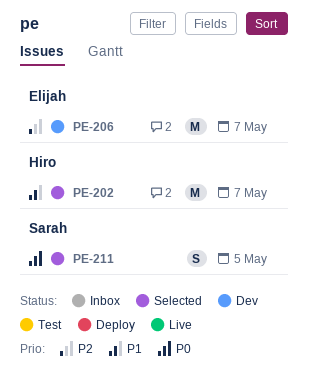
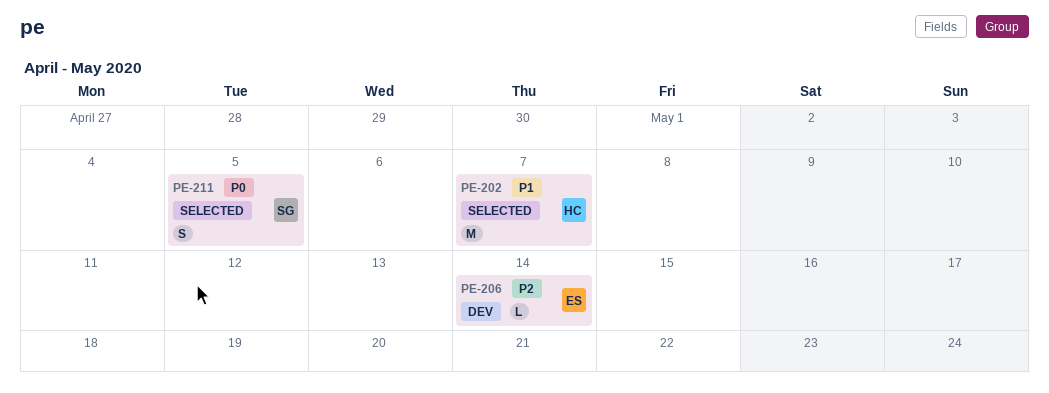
PE-206, estimate: M -> L
PE-206, due: May 7 -> May 14

